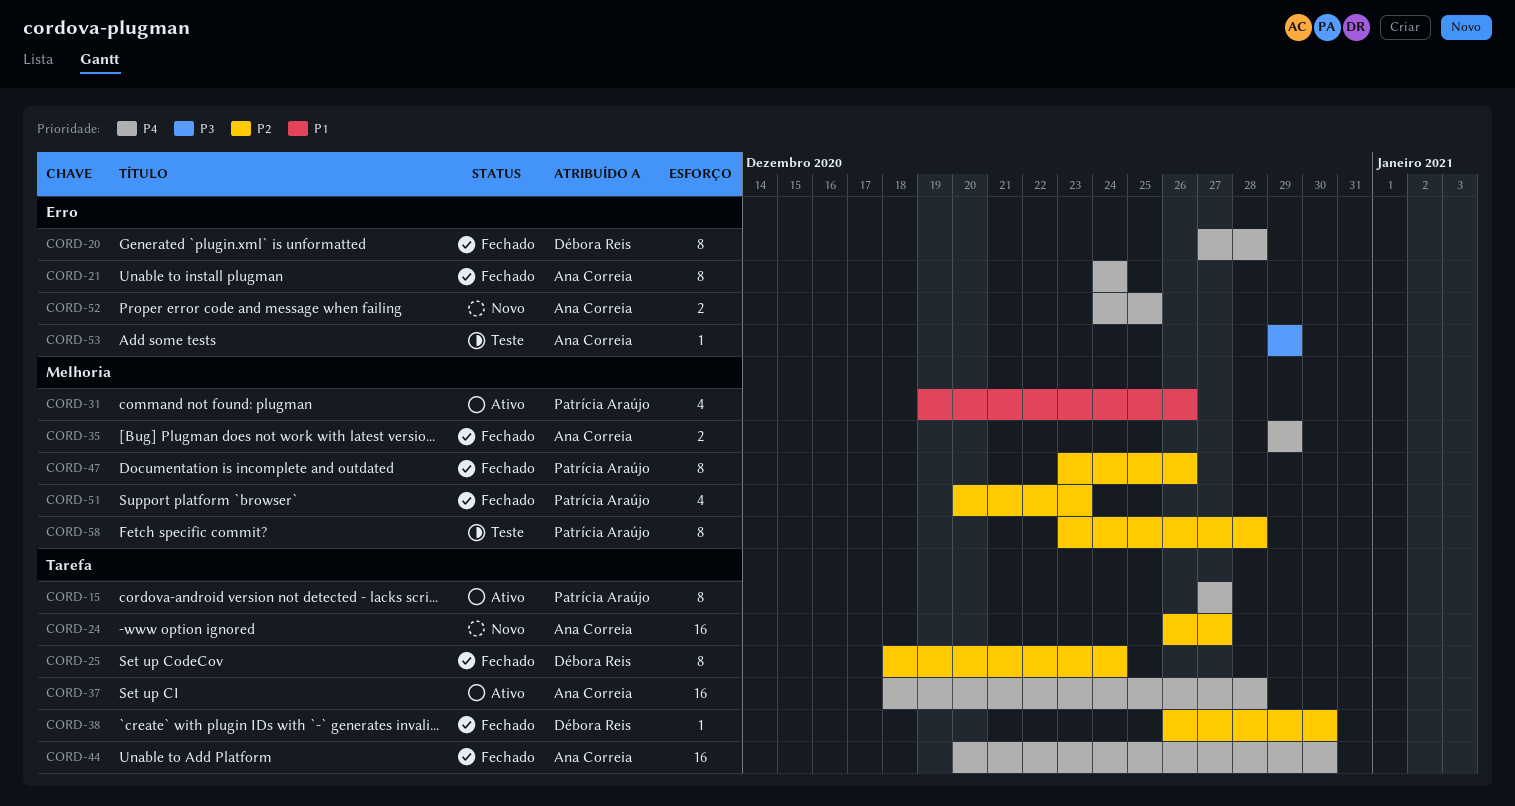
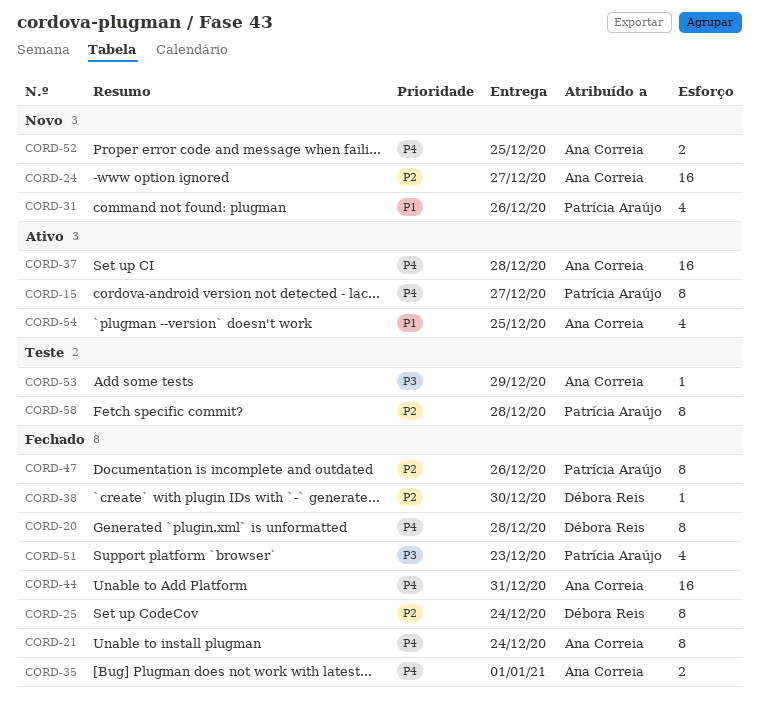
CORD-31, status: Ativo -> Novo
CORD-35, due: Dec 29 -> Jan 1
CORD-44, due: Dec 30 -> Dec 31
CORD-51, priority: P2 -> P3
CORD-54: none -> present

